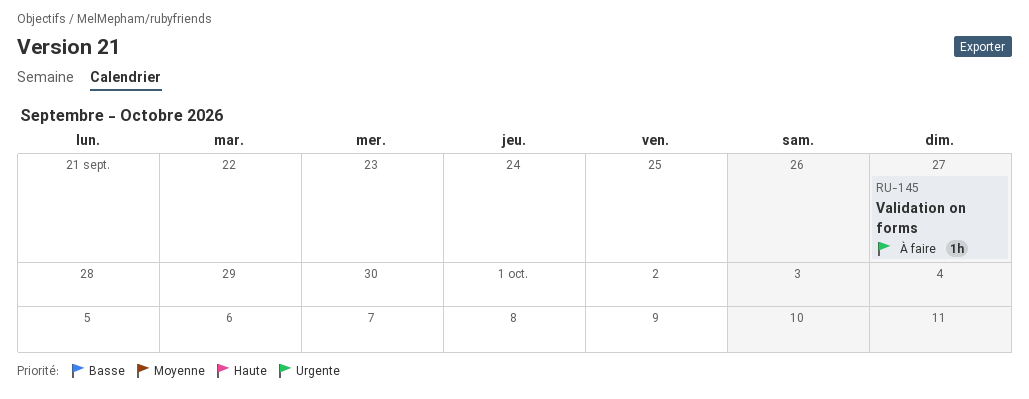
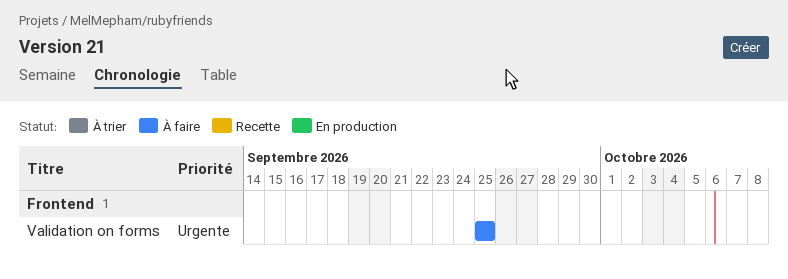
Validation on forms, due: Sep 27 -> Sep 25

